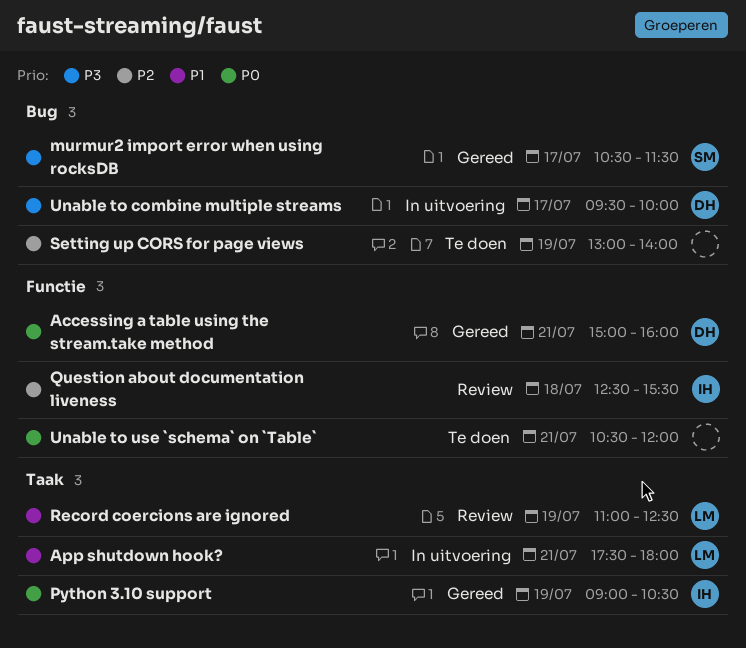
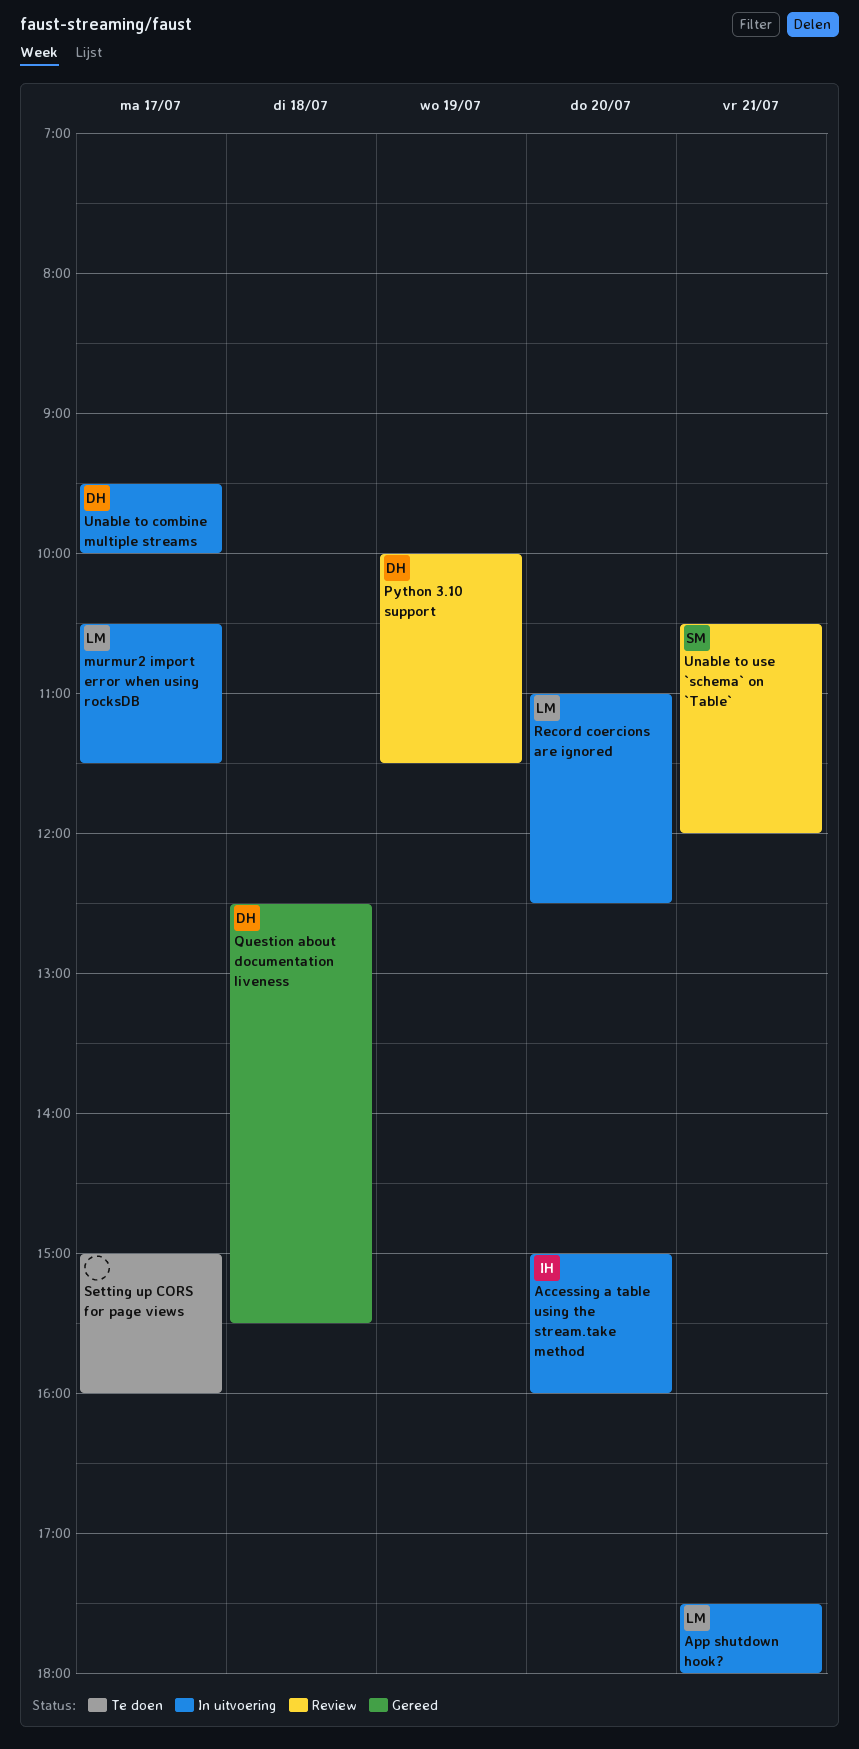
Accessing a table using the stream.take method, status: Gereed -> In uitvoering
Accessing a table using the stream.take method, owner: DH -> IH
Accessing a table using the stream.take method, day: Jul 21 -> Jul 20
murmur2 import error when using rocksDB, status: Gereed -> In uitvoering
murmur2 import error when using rocksDB, owner: SM -> LM
Python 3.10 support, status: Gereed -> Review
Python 3.10 support, owner: IH -> DH
Python 3.10 support, begins: 09:00 -> 10:00
Python 3.10 support, ends: 10:30 -> 11:30
Question about documentation liveness, status: Review -> Gereed
Question about documentation liveness, owner: IH -> DH
Record coercions are ignored, status: Review -> In uitvoering
Record coercions are ignored, day: Jul 19 -> Jul 20
Setting up CORS for page views, day: Jul 19 -> Jul 17
Setting up CORS for page views, begins: 13:00 -> 15:00
Setting up CORS for page views, ends: 14:00 -> 16:00
Unable to use `schema` on `Table`, status: Te doen -> Review
Unable to use `schema` on `Table`, owner: none -> SM

